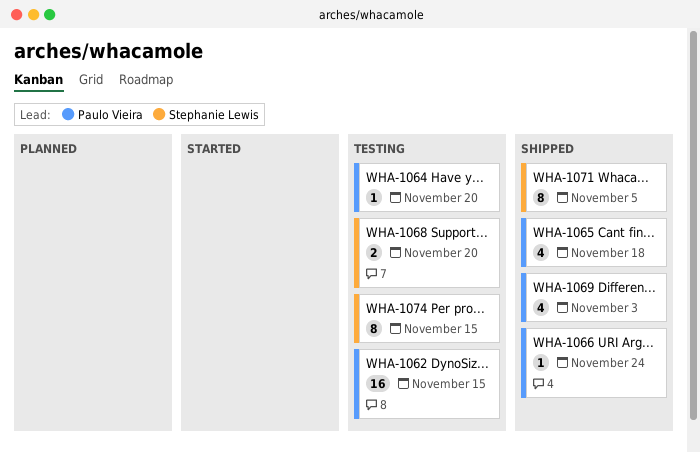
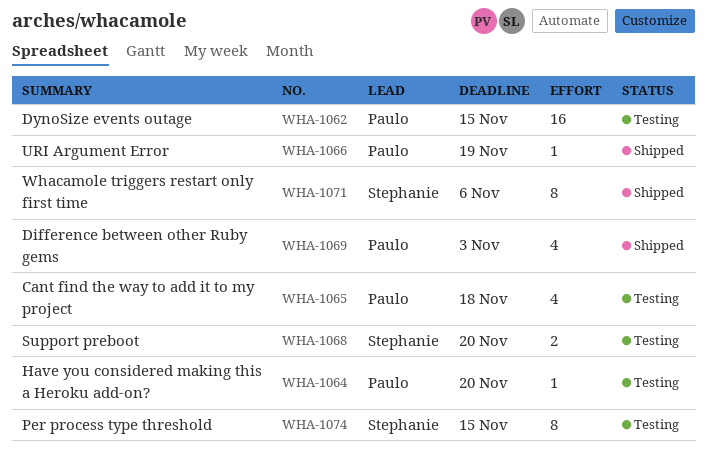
WHA-1065, status: Shipped -> Testing
WHA-1066, due: Nov 24 -> Nov 19
WHA-1071, due: Nov 5 -> Nov 6

